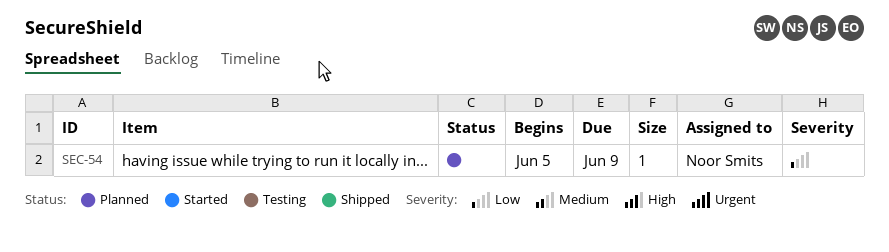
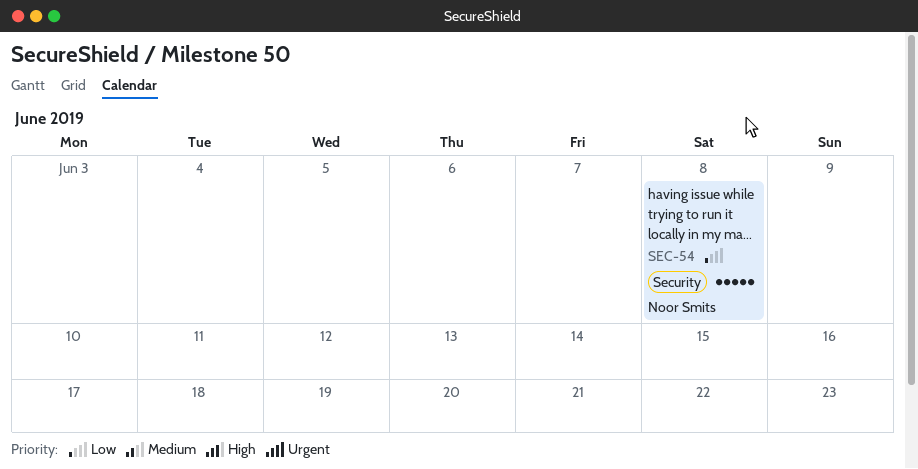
SEC-54, estimate: 1 -> 5
SEC-54, due: Jun 9 -> Jun 8

